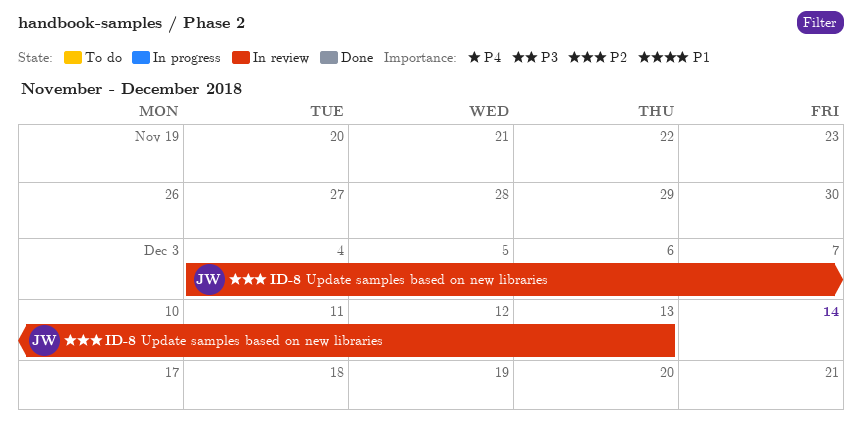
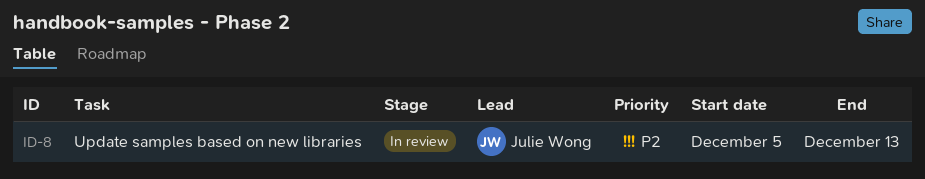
ID-8, start: Dec 4 -> Dec 5

